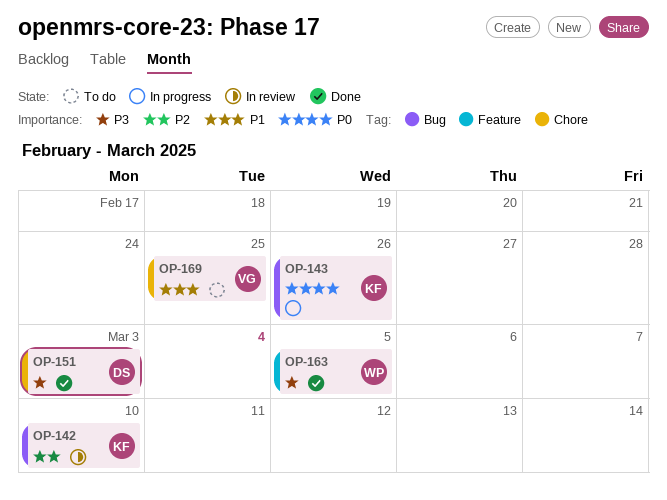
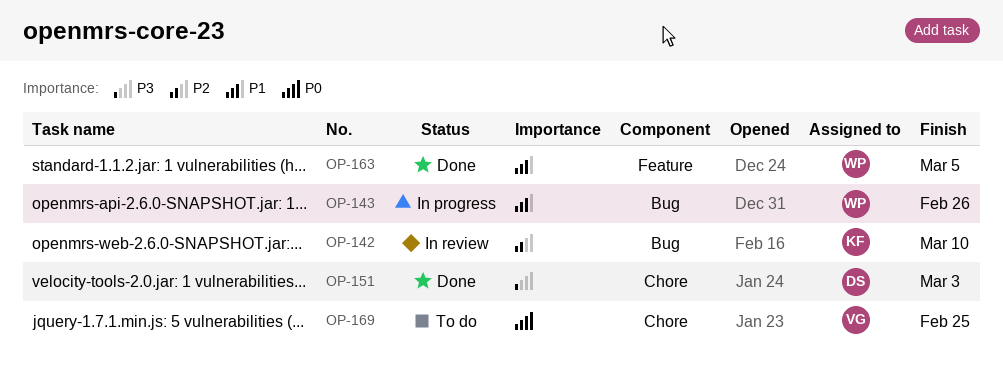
OP-143, owner: KF -> WP
OP-143, priority: P0 -> P1
OP-163, priority: P3 -> P1
OP-169, priority: P1 -> P0

